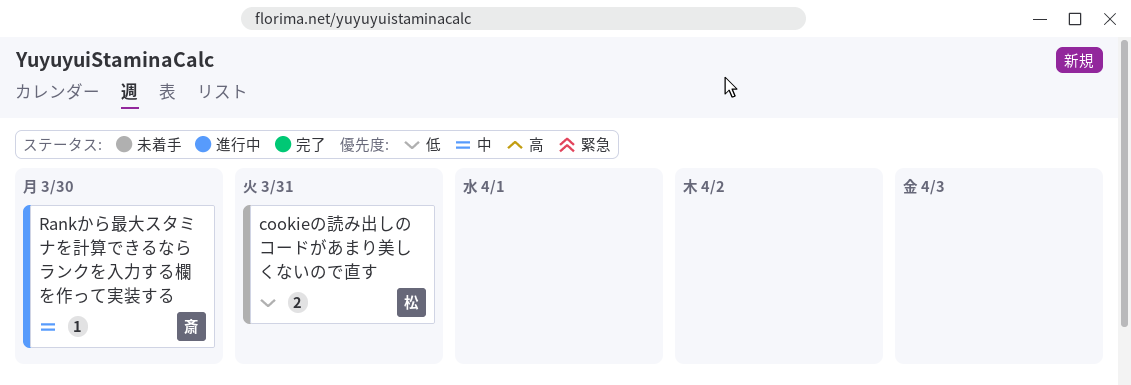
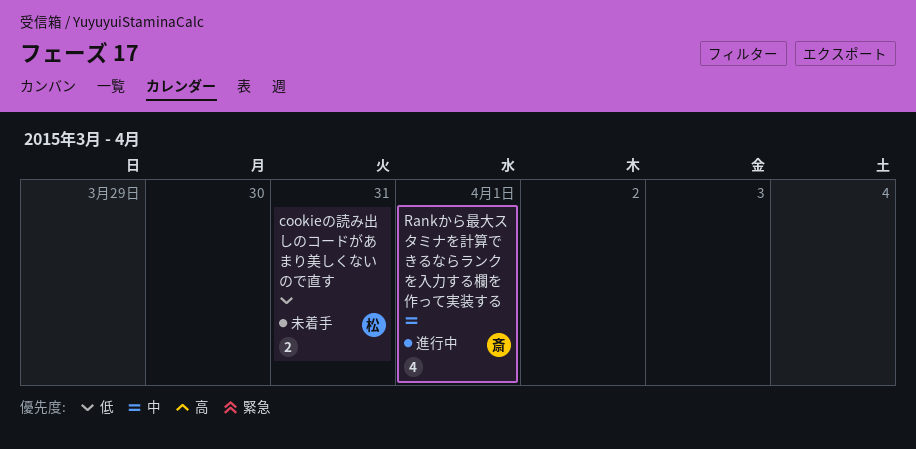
Rankから最大スタミナを計算できるならランクを入力する欄を作って実装する, estimate: 1 -> 4
Rankから最大スタミナを計算できるならランクを入力する欄を作って実装する, due: Mar 30 -> Apr 1

